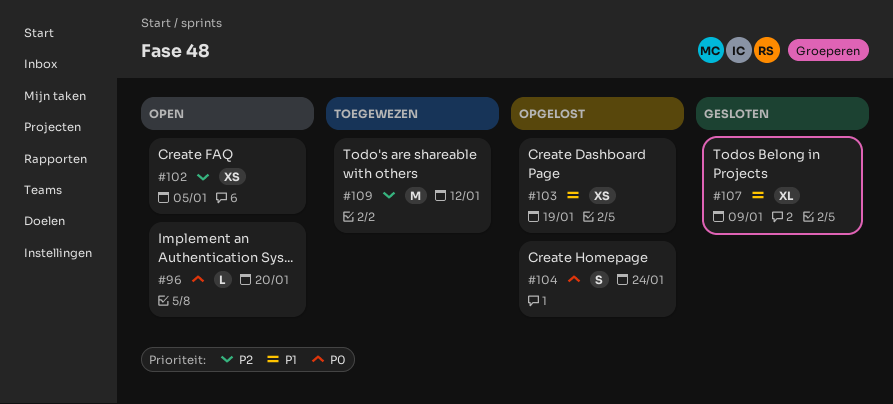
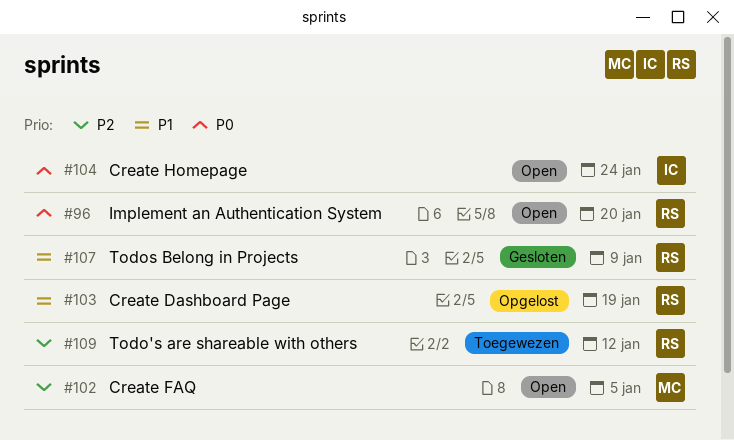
#104, status: Opgelost -> Open

